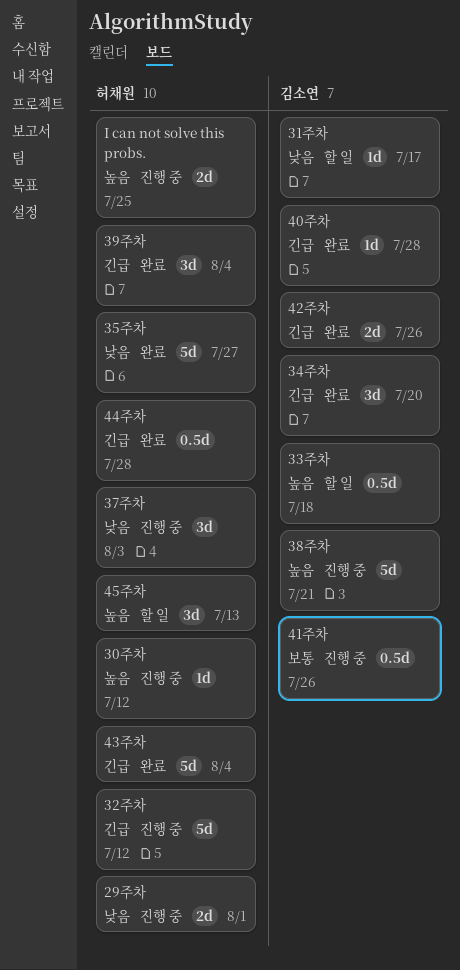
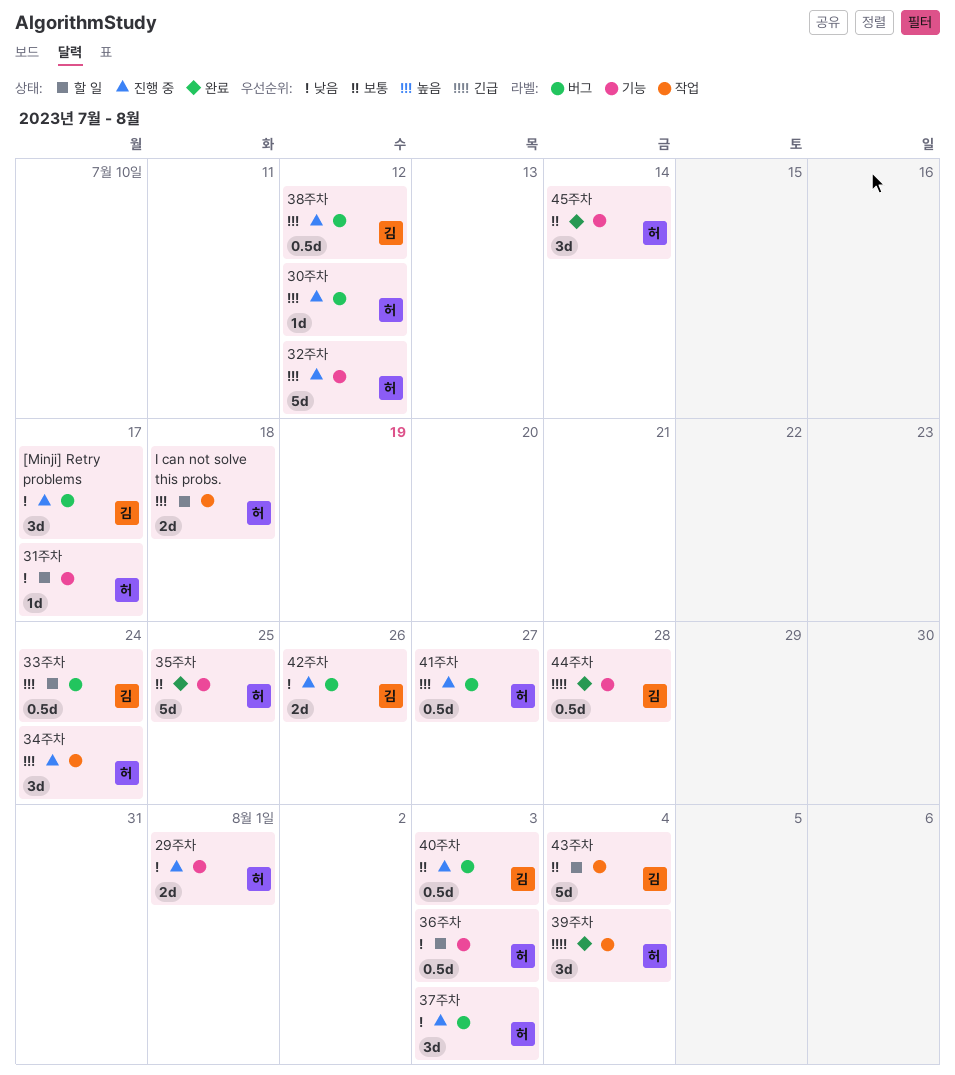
31주차, owner: 김소연 -> 허채원
32주차, priority: 긴급 -> 높음
33주차, due: Jul 18 -> Jul 24
34주차, status: 완료 -> 진행 중
34주차, owner: 김소연 -> 허채원
34주차, priority: 긴급 -> 높음
34주차, due: Jul 20 -> Jul 24
35주차, priority: 낮음 -> 보통
35주차, due: Jul 27 -> Jul 25
36주차: none -> present
38주차, estimate: 5d -> 0.5d
38주차, due: Jul 21 -> Jul 12
40주차, status: 완료 -> 진행 중
40주차, priority: 긴급 -> 보통
40주차, estimate: 1d -> 0.5d
40주차, due: Jul 28 -> Aug 3
41주차, owner: 김소연 -> 허채원
41주차, priority: 보통 -> 높음
41주차, due: Jul 26 -> Jul 27
42주차, status: 완료 -> 진행 중
42주차, priority: 긴급 -> 낮음
43주차, status: 완료 -> 할 일
43주차, owner: 허채원 -> 김소연
43주차, priority: 긴급 -> 보통
44주차, owner: 허채원 -> 김소연
45주차, status: 할 일 -> 완료
45주차, priority: 높음 -> 보통
45주차, due: Jul 13 -> Jul 14
[Minji] Retry problems: none -> present
I can not solve this probs., status: 진행 중 -> 할 일
I can not solve this probs., due: Jul 25 -> Jul 18

